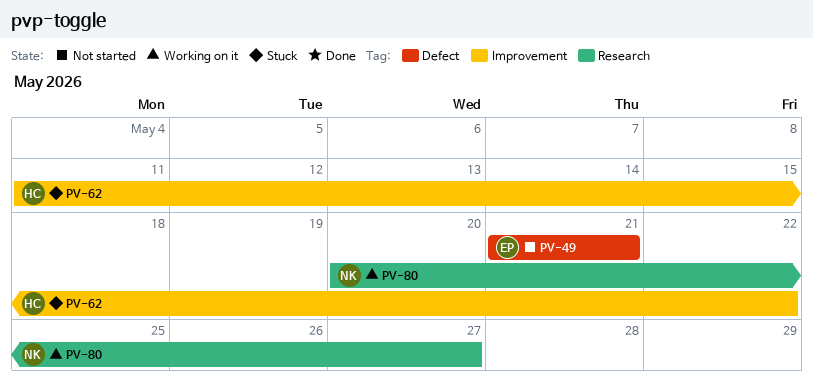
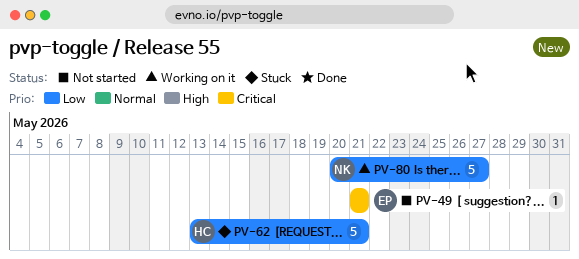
PV-62, start: May 11 -> May 13
PV-62, due: May 22 -> May 21

